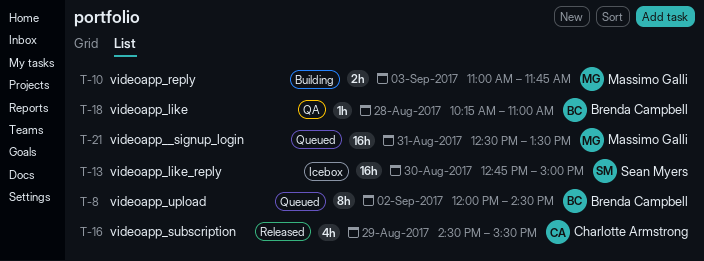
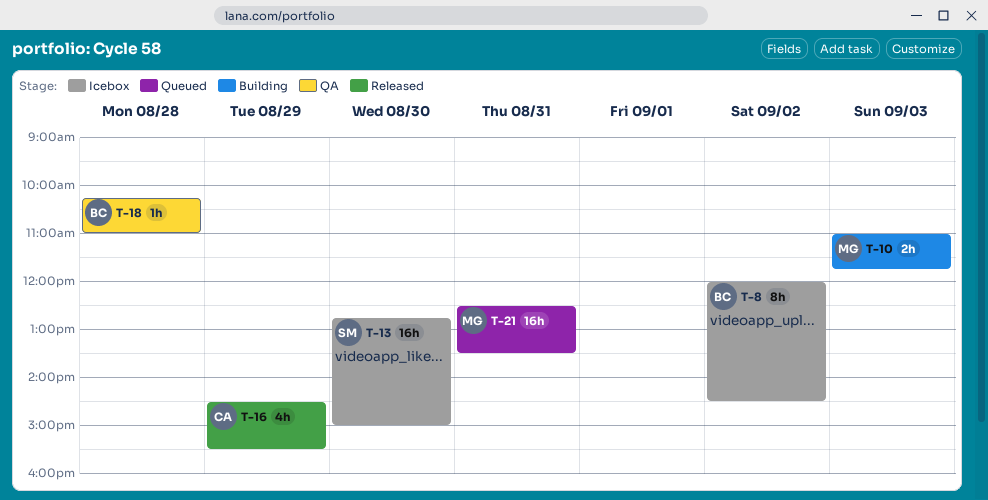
T-8, status: Queued -> Icebox

